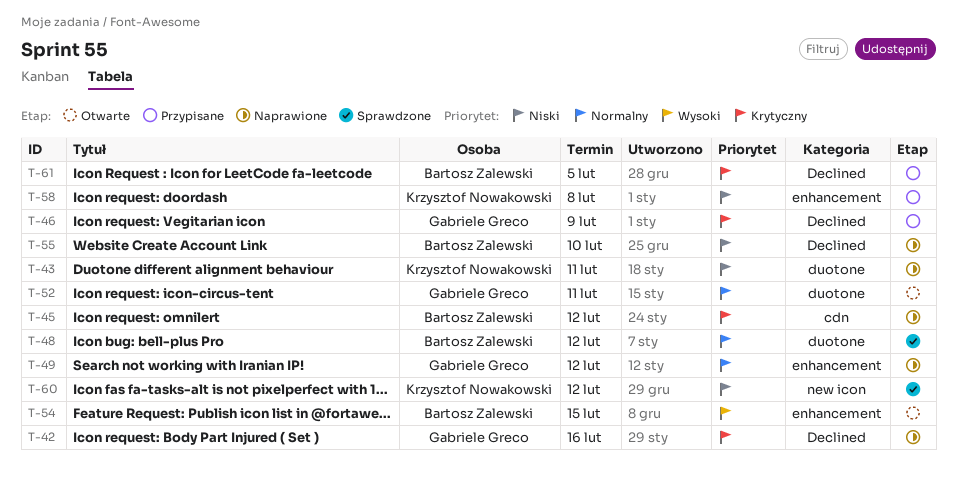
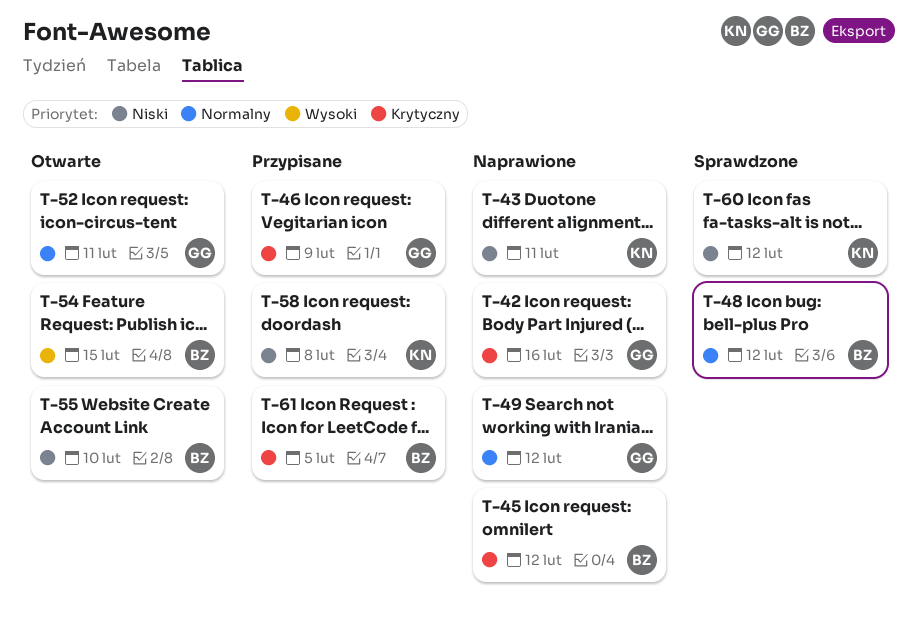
T-55, status: Naprawione -> Otwarte

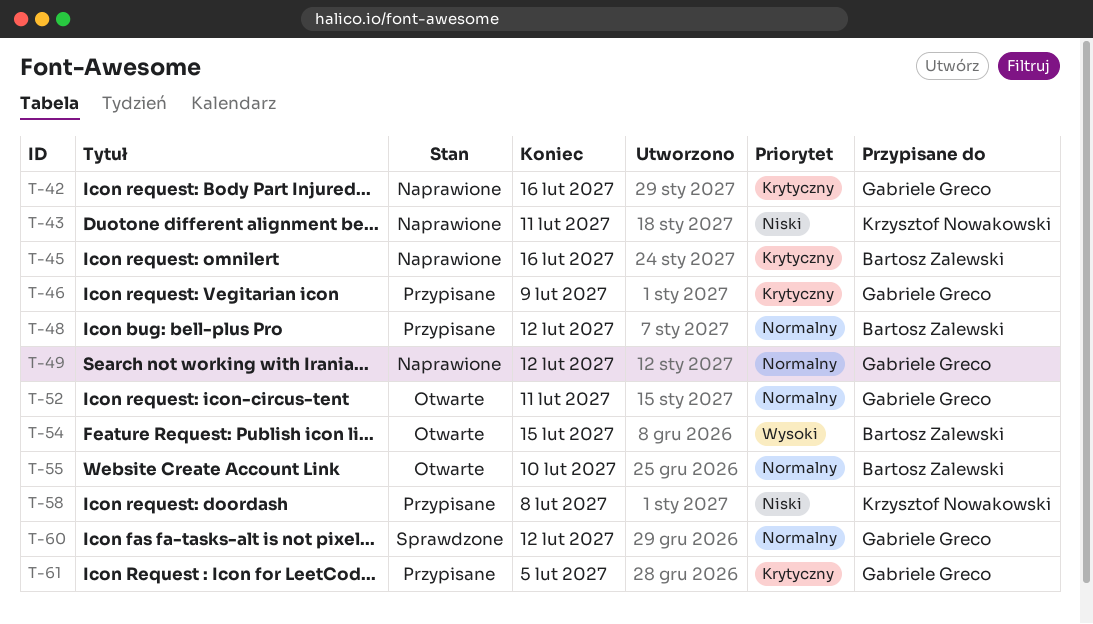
T-45, due: Feb 12 -> Feb 16
T-48, status: Sprawdzone -> Przypisane
T-55, priority: Niski -> Normalny
T-60, owner: Krzysztof Nowakowski -> Gabriele Greco
T-60, priority: Niski -> Normalny
T-61, owner: Bartosz Zalewski -> Gabriele Greco

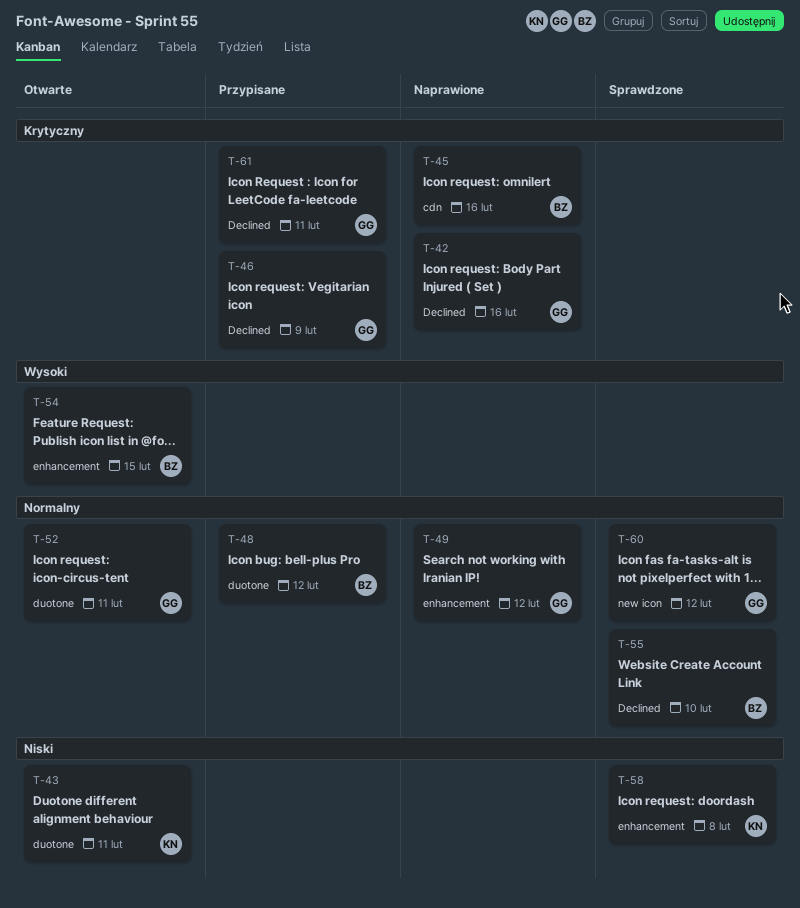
T-43, status: Naprawione -> Otwarte
T-55, status: Otwarte -> Sprawdzone
T-58, status: Przypisane -> Sprawdzone
T-61, due: Feb 5 -> Feb 11

